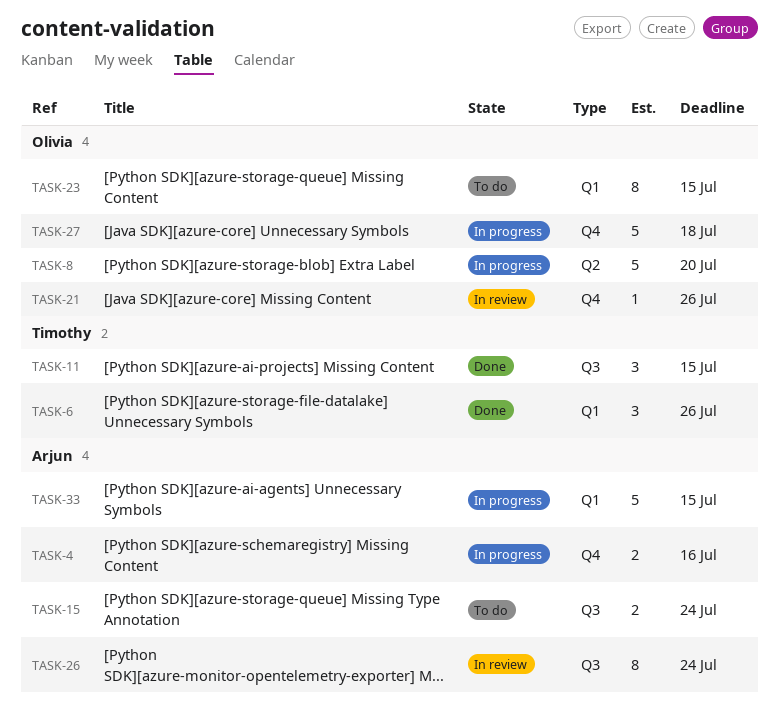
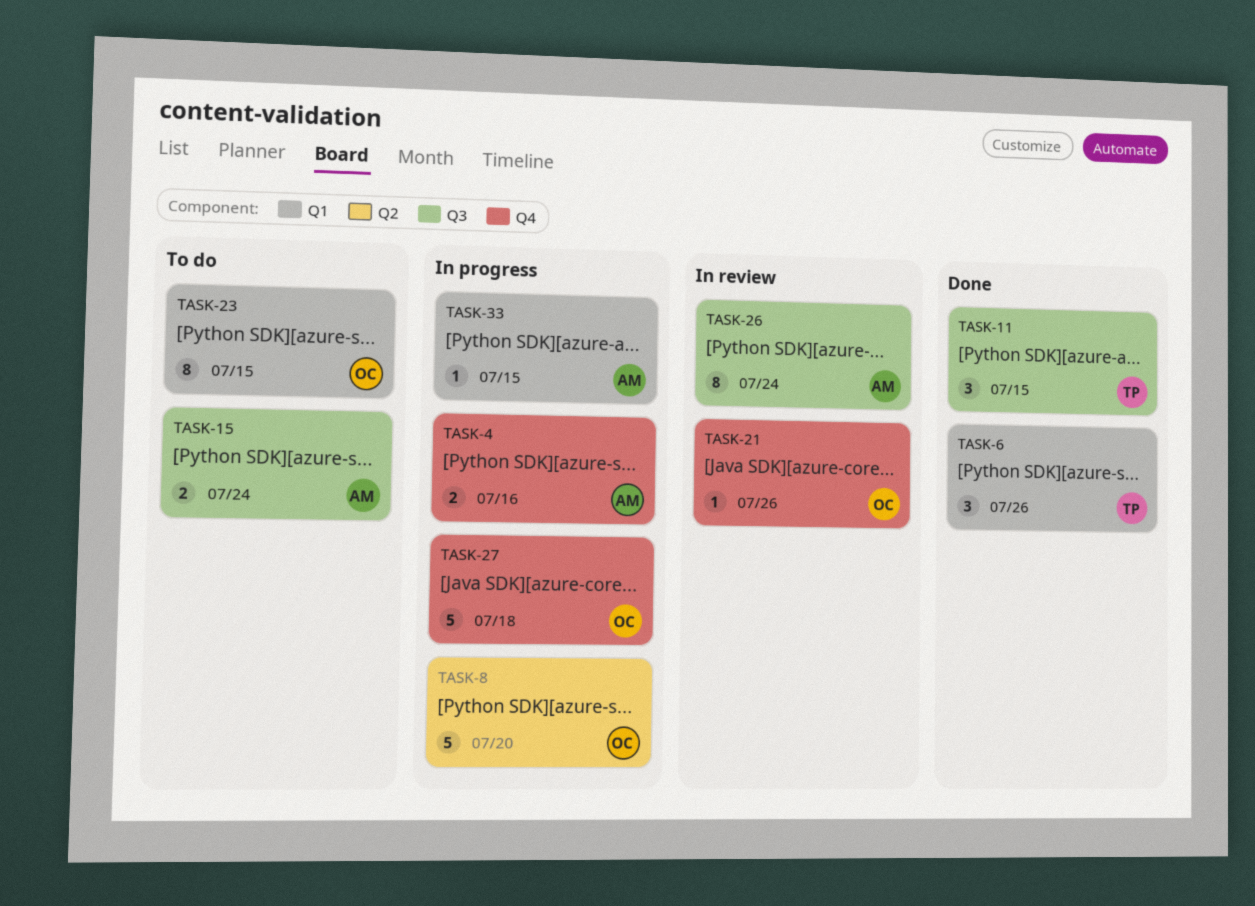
TASK-33, estimate: 5 -> 1

